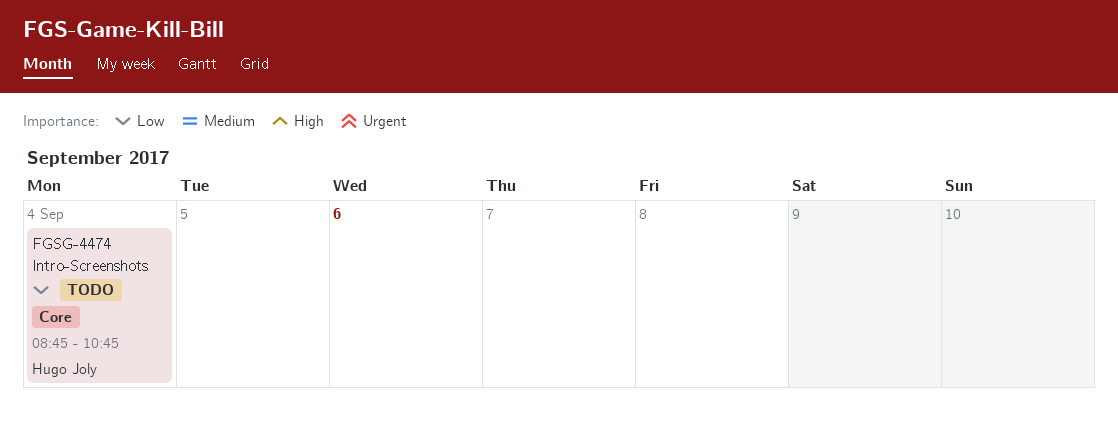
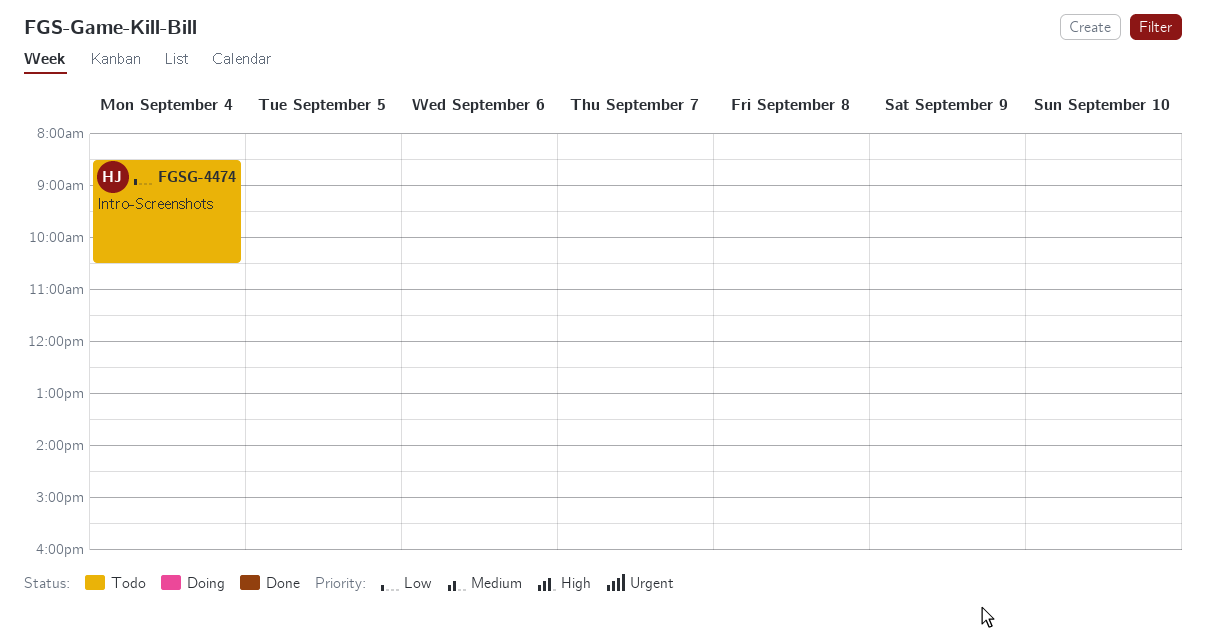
FGSG-4474, begins: 08:45 -> 08:30
FGSG-4474, ends: 10:45 -> 10:30

